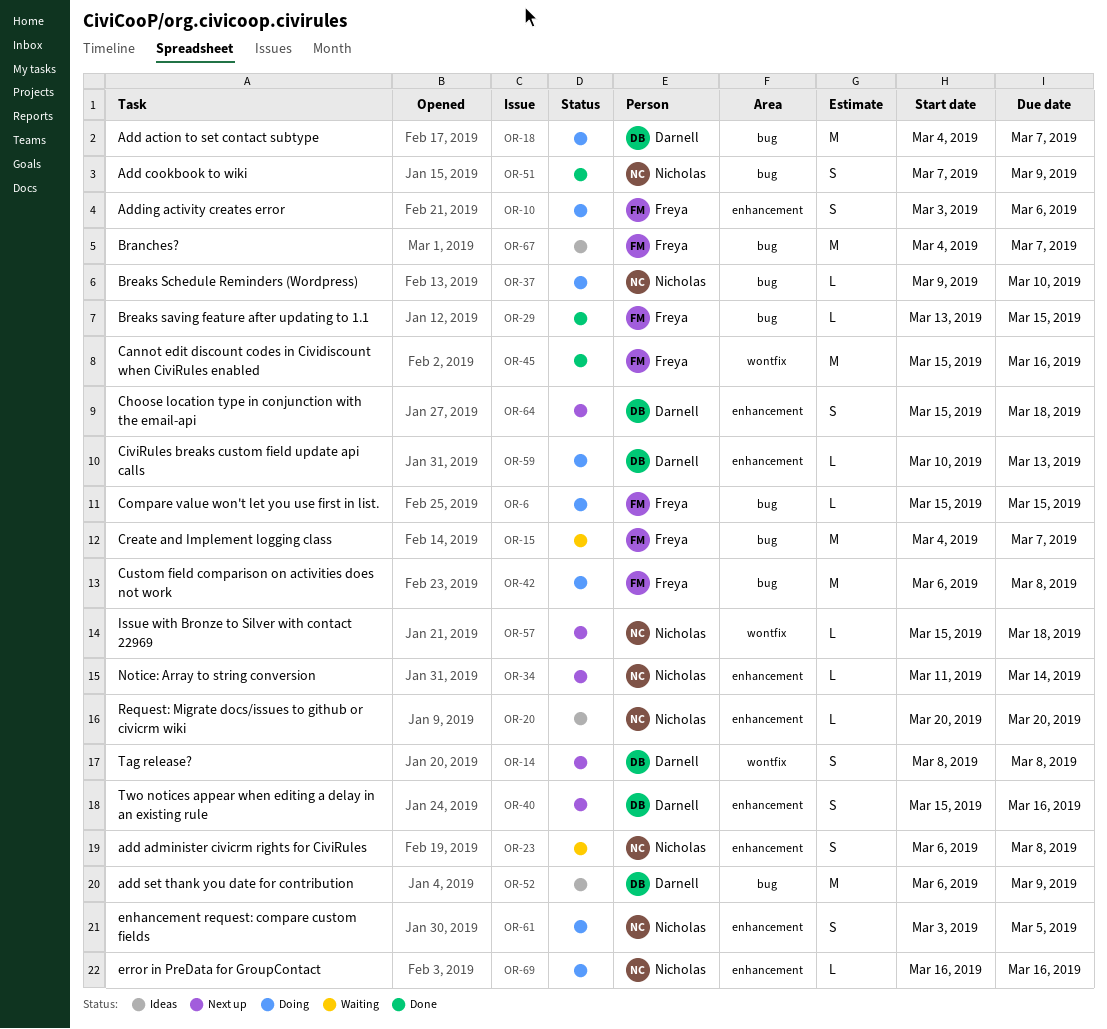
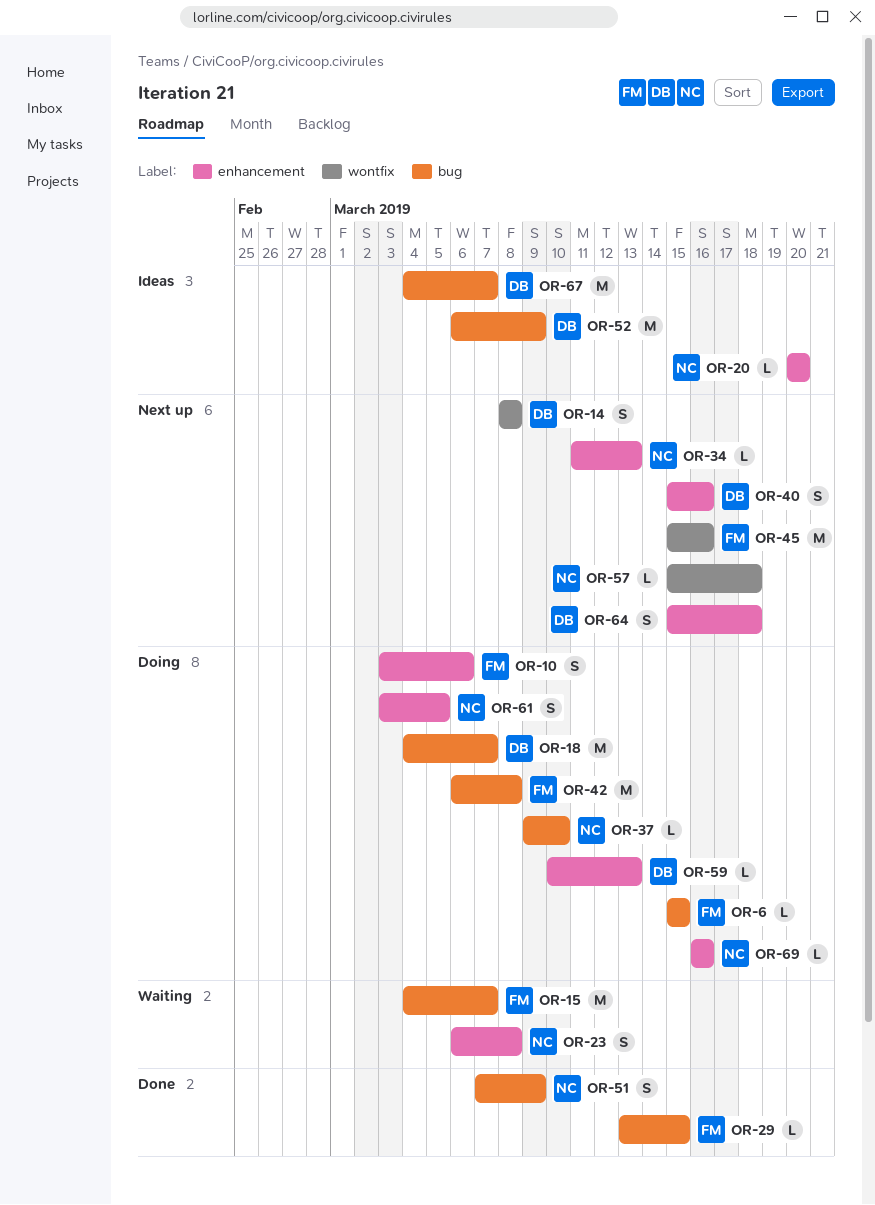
OR-34, due: Mar 14 -> Mar 13
OR-45, status: Done -> Next up
OR-67, owner: Freya -> Darnell

